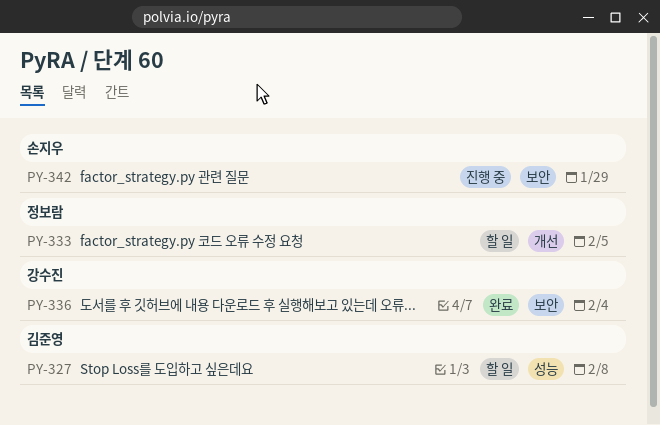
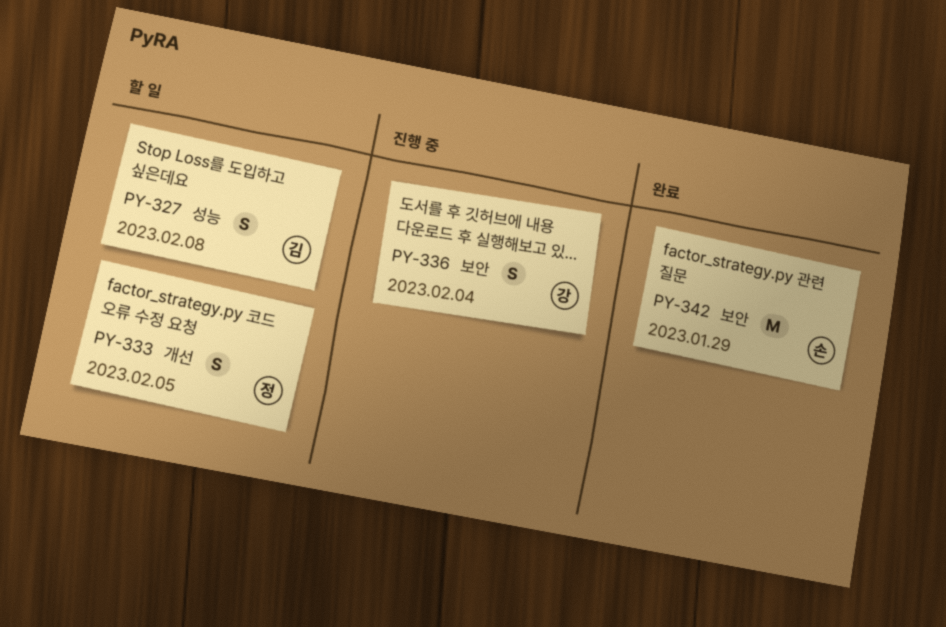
PY-336, status: 완료 -> 진행 중
PY-342, status: 진행 중 -> 완료

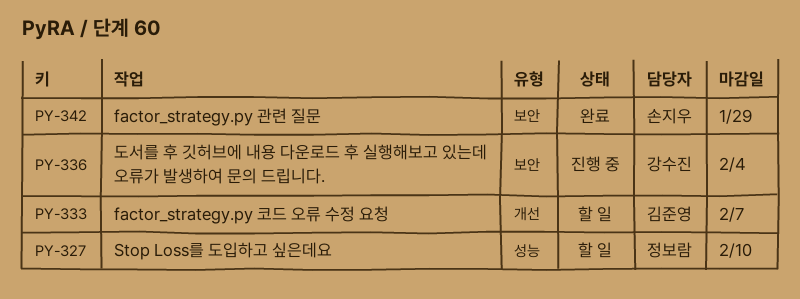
PY-327, owner: 김준영 -> 정보람
PY-327, due: Feb 8 -> Feb 10
PY-333, owner: 정보람 -> 김준영
PY-333, due: Feb 5 -> Feb 7

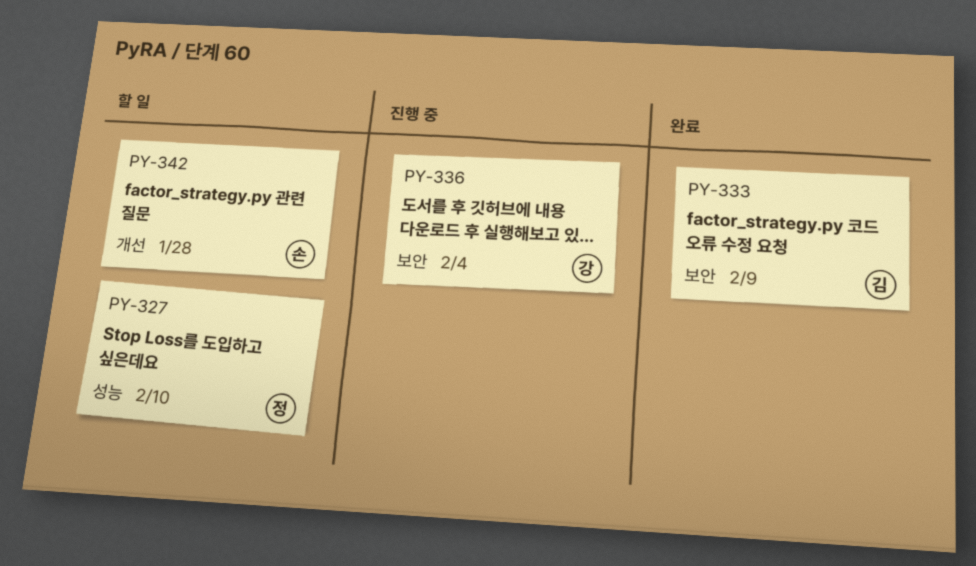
PY-333, status: 할 일 -> 완료
PY-333, label: 개선 -> 보안
PY-333, due: Feb 7 -> Feb 9
PY-342, status: 완료 -> 할 일
PY-342, label: 보안 -> 개선
PY-342, due: Jan 29 -> Jan 28

